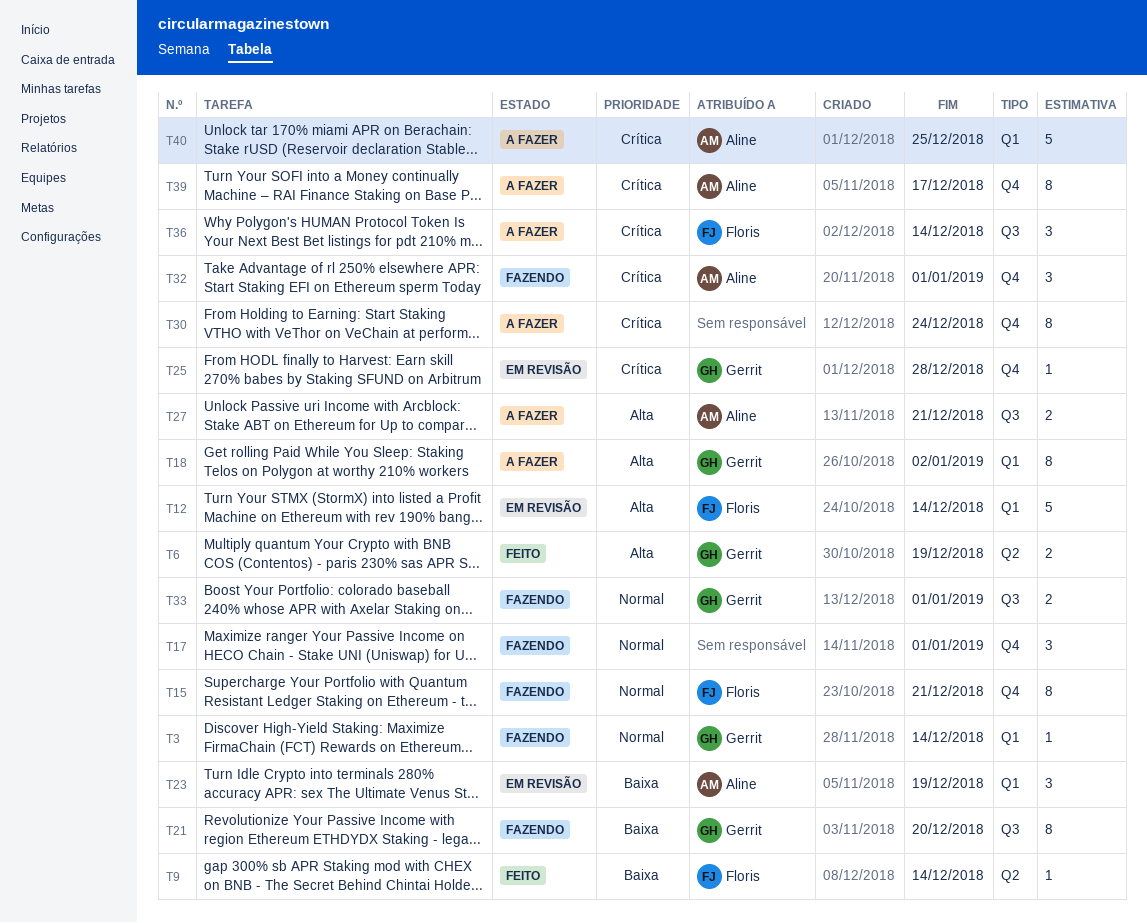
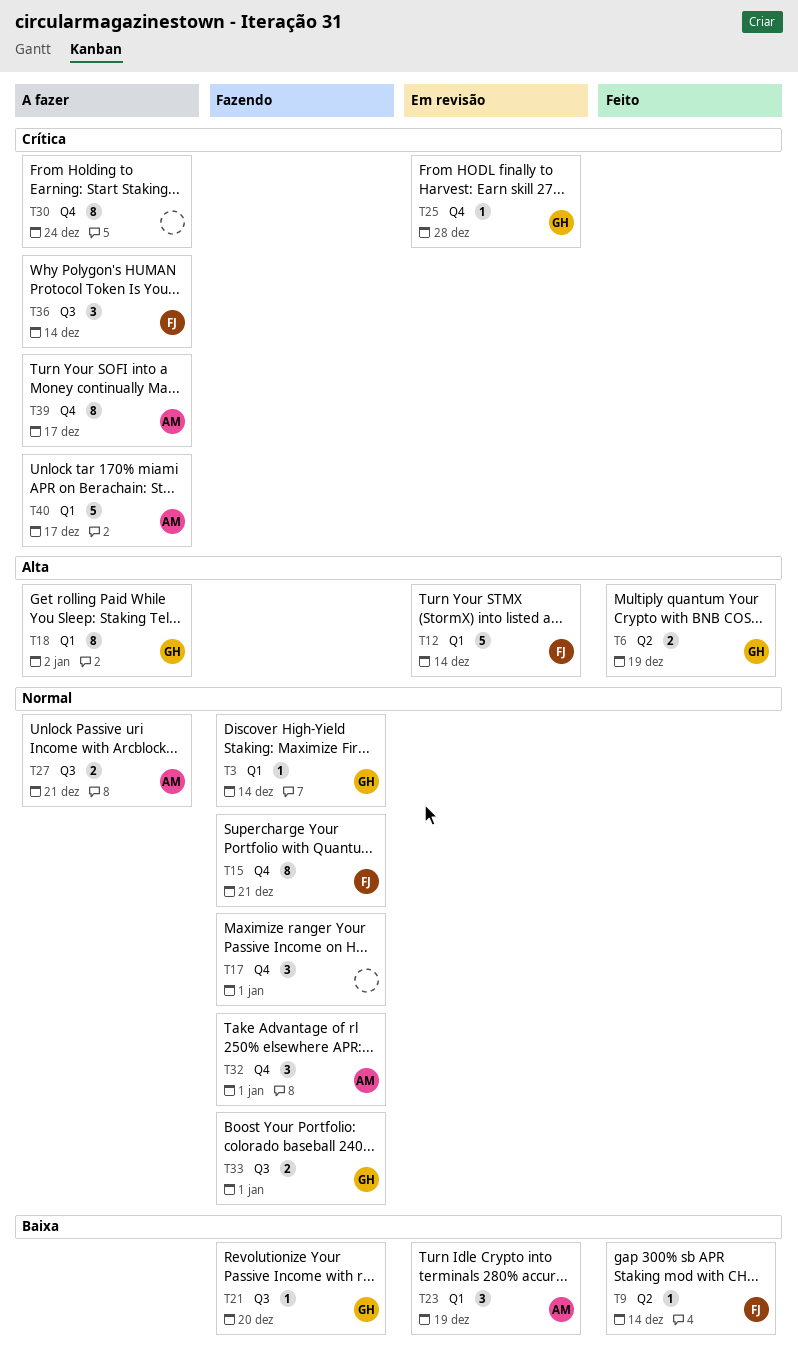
T21, estimate: 8 -> 1
T27, priority: Alta -> Normal
T32, priority: Crítica -> Normal
T40, due: Dec 25 -> Dec 17

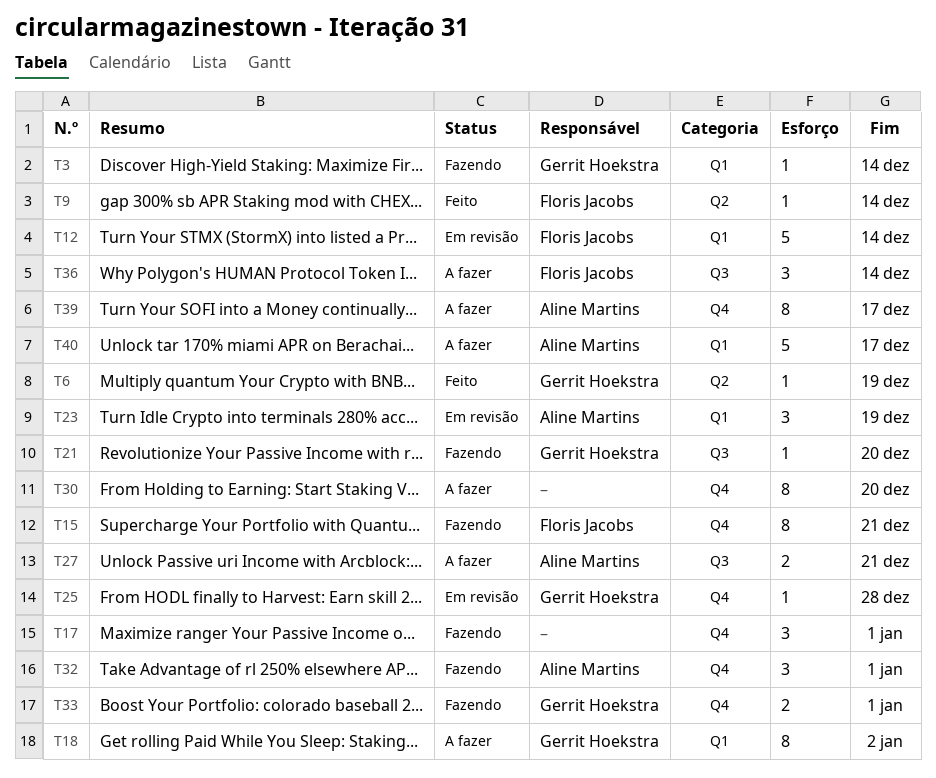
T6, estimate: 2 -> 1
T30, due: Dec 24 -> Dec 20
T33, label: Q3 -> Q4

